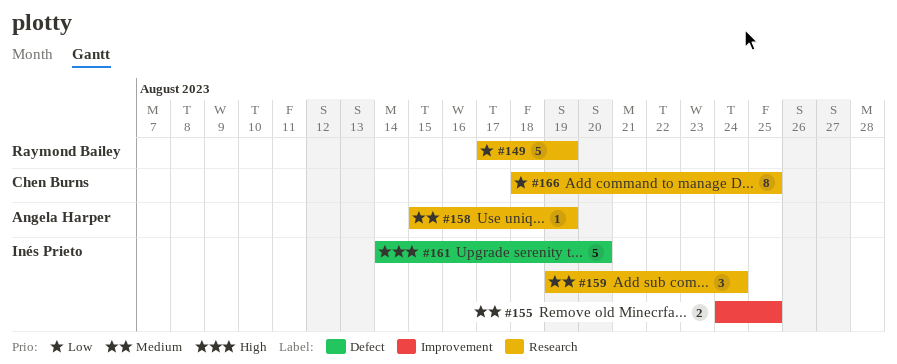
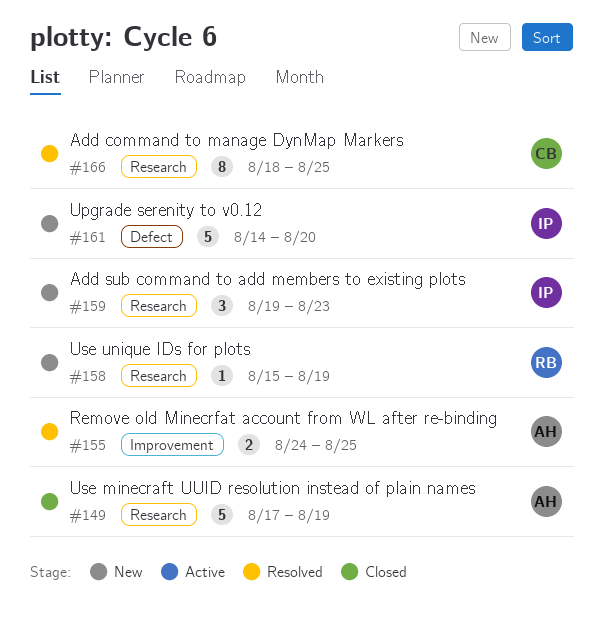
#149, owner: Raymond Bailey -> Angela Harper
#155, owner: Inés Prieto -> Angela Harper
#158, owner: Angela Harper -> Raymond Bailey
#159, due: Aug 24 -> Aug 23

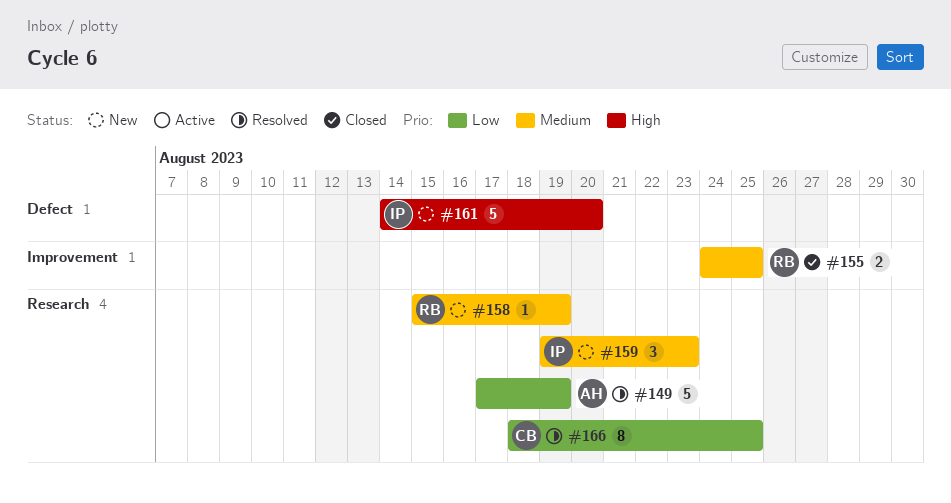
#149, status: Closed -> Resolved
#155, status: Resolved -> Closed
#155, owner: AH -> RB

